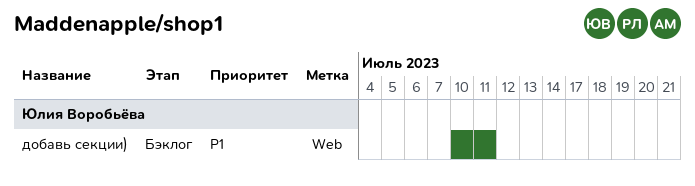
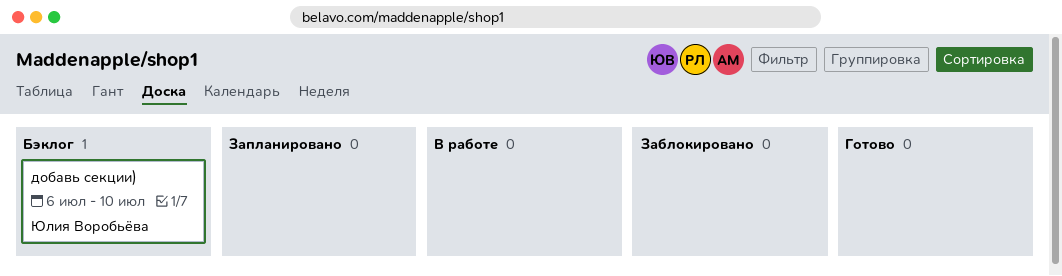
добавь секции), start: Jul 10 -> Jul 6
добавь секции), due: Jul 11 -> Jul 10

